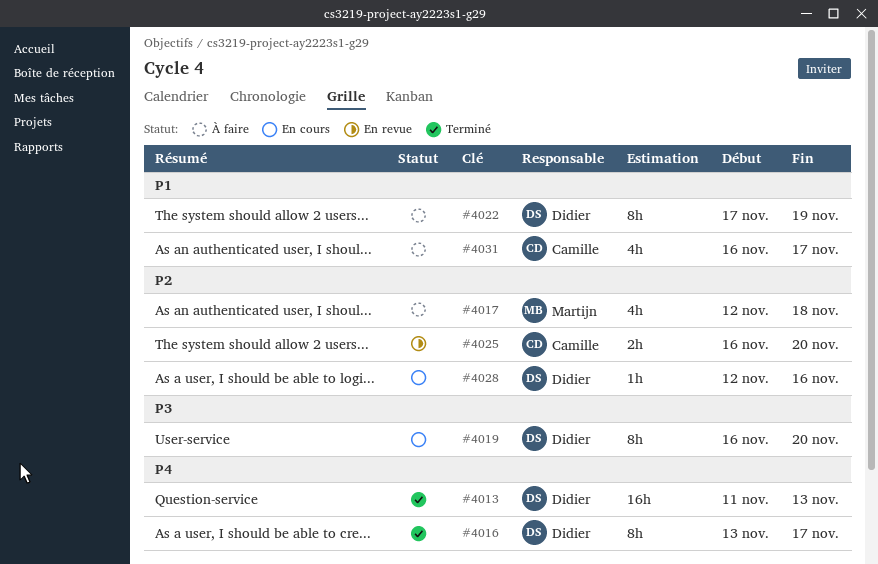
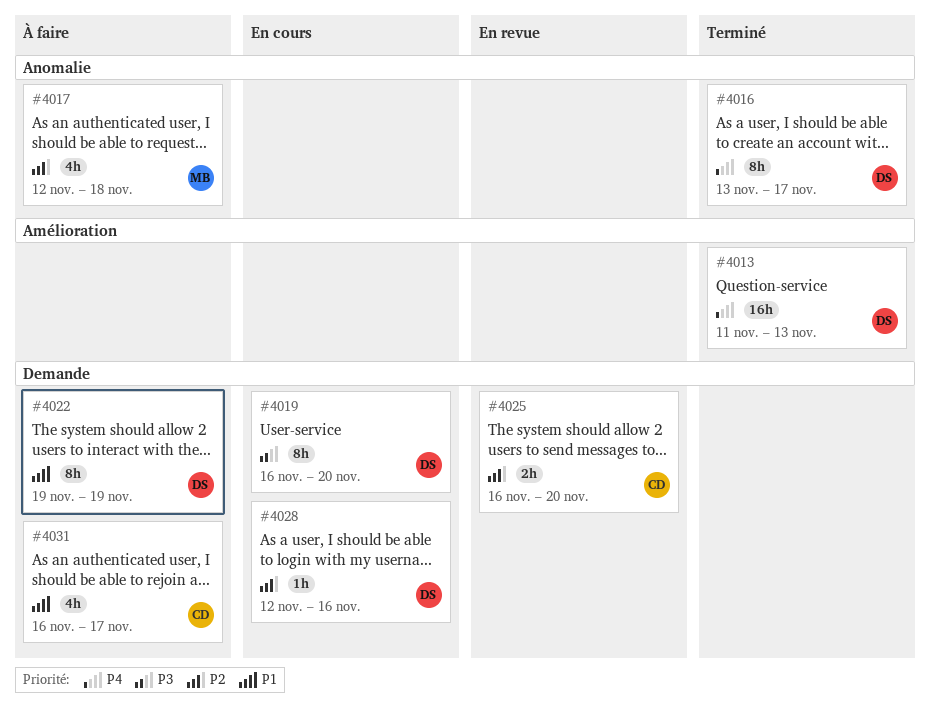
#4022, start: Nov 17 -> Nov 19

